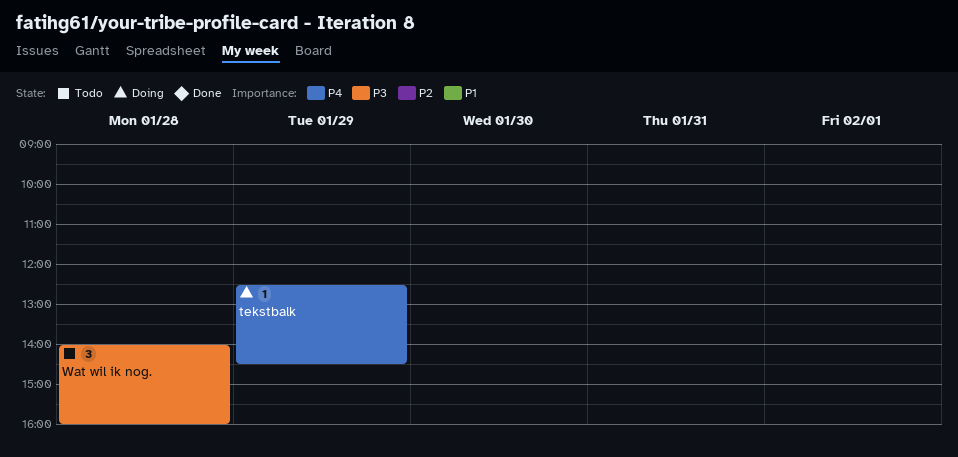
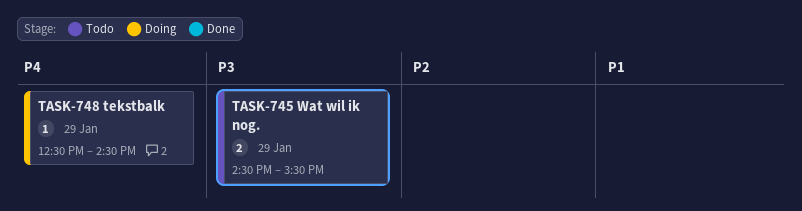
Wat wil ik nog., estimate: 3 -> 2
Wat wil ik nog., day: Jan 28 -> Jan 29
Wat wil ik nog., begins: 14:00 -> 14:30
Wat wil ik nog., ends: 16:00 -> 15:30

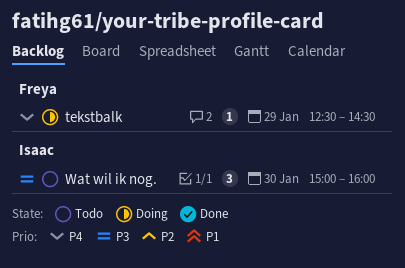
Wat wil ik nog., estimate: 2 -> 3
Wat wil ik nog., day: Jan 29 -> Jan 30
Wat wil ik nog., begins: 14:30 -> 15:00
Wat wil ik nog., ends: 15:30 -> 16:00

